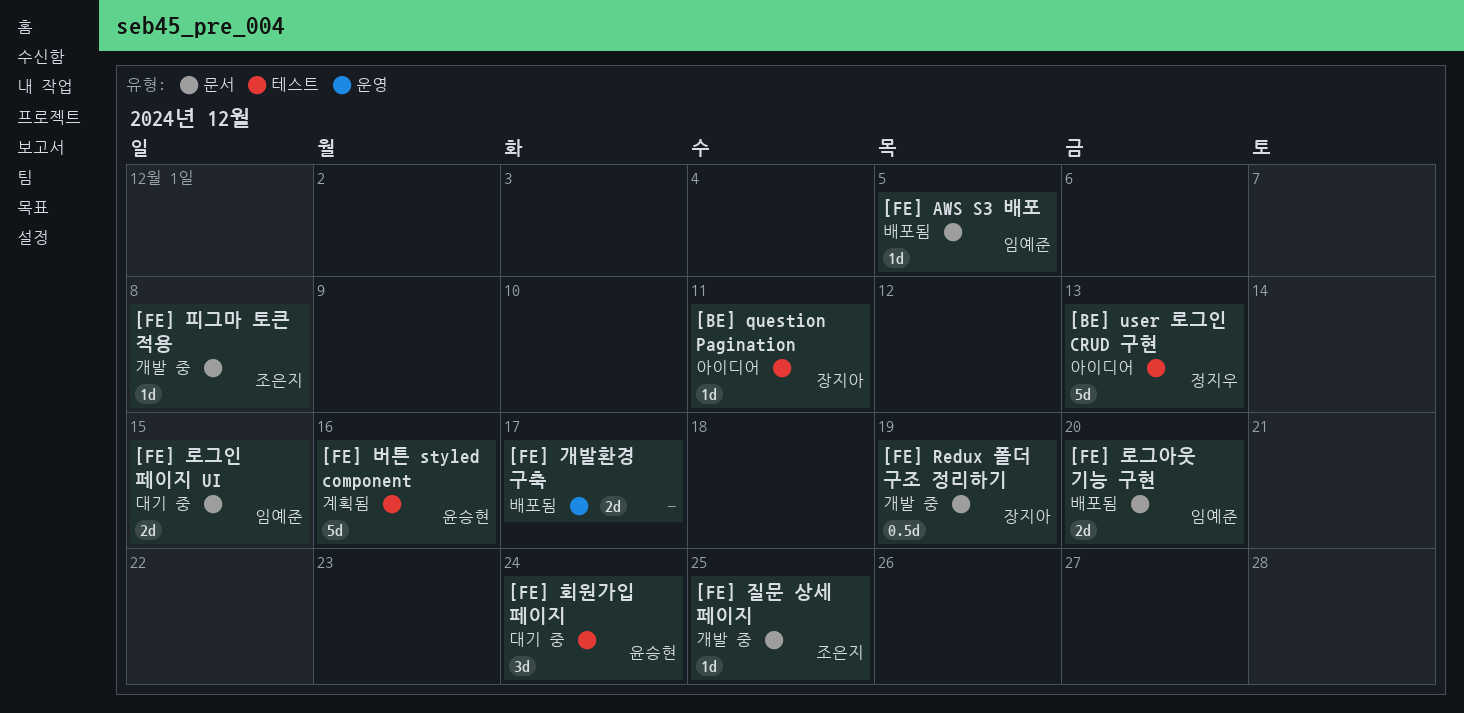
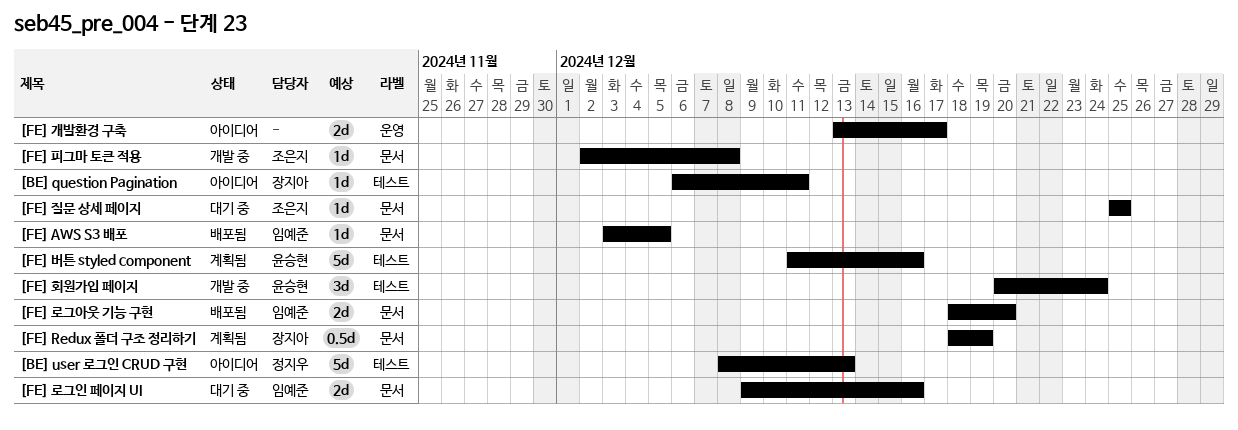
[FE] Redux 폴더 구조 정리하기, status: 개발 중 -> 계획됨
[FE] 개발환경 구축, status: 배포됨 -> 아이디어
[FE] 로그인 페이지 UI, due: Dec 15 -> Dec 16
[FE] 질문 상세 페이지, status: 개발 중 -> 대기 중
[FE] 회원가입 페이지, status: 대기 중 -> 개발 중

